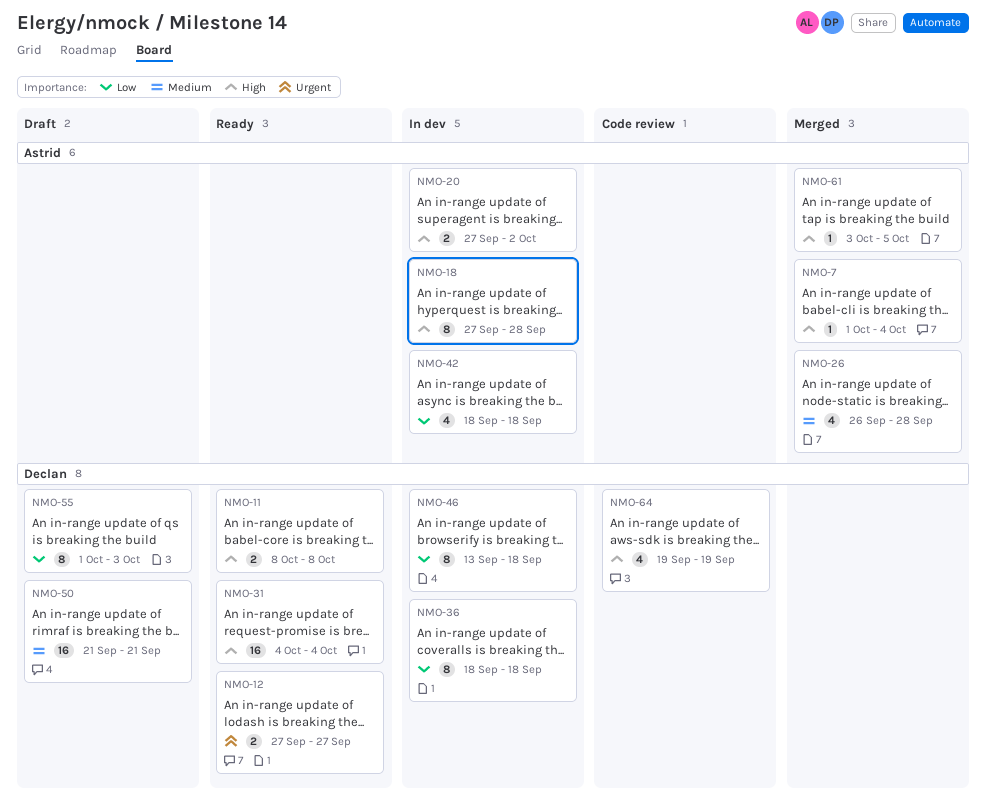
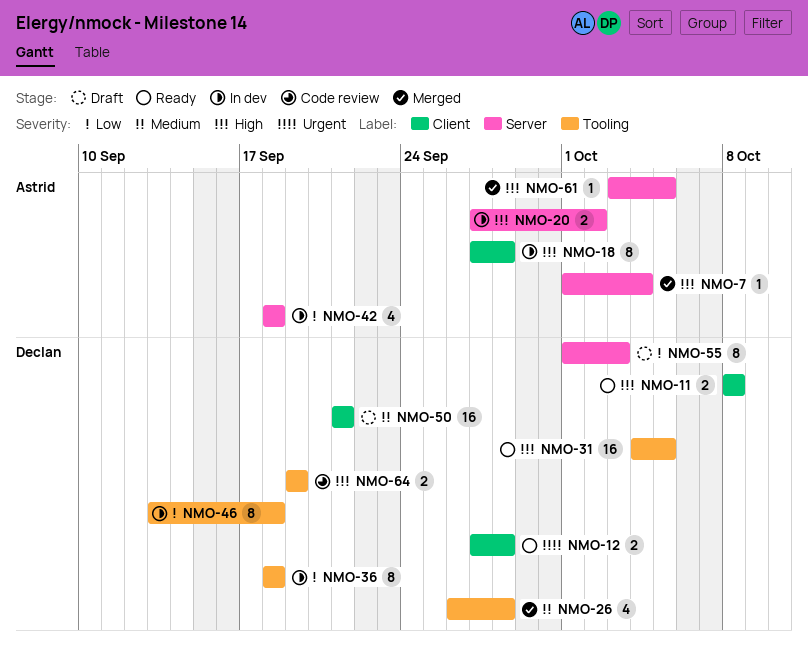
NMO-12, due: Sep 27 -> Sep 28
NMO-26, owner: Astrid -> Declan
NMO-31, due: Oct 4 -> Oct 5
NMO-64, estimate: 4 -> 2

